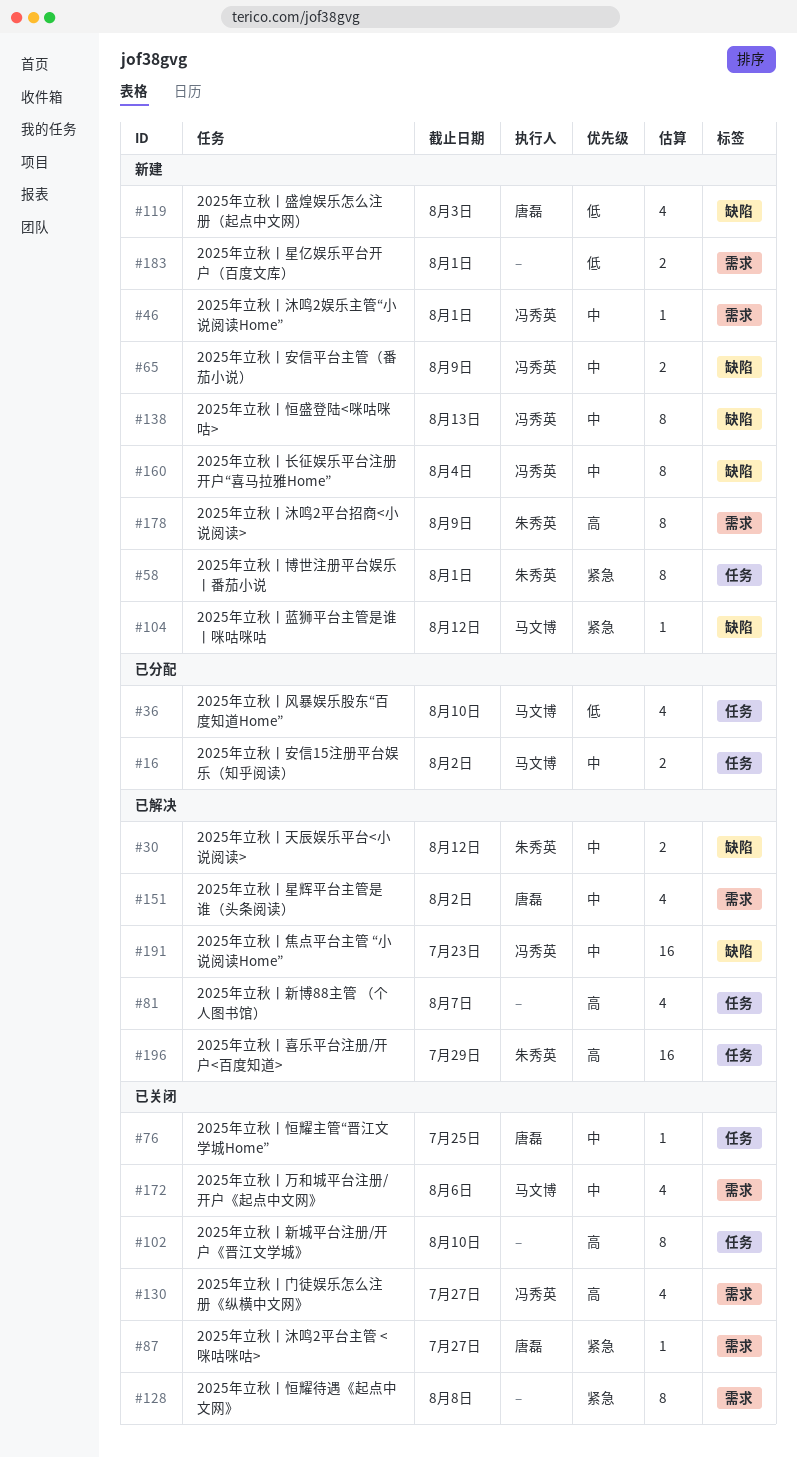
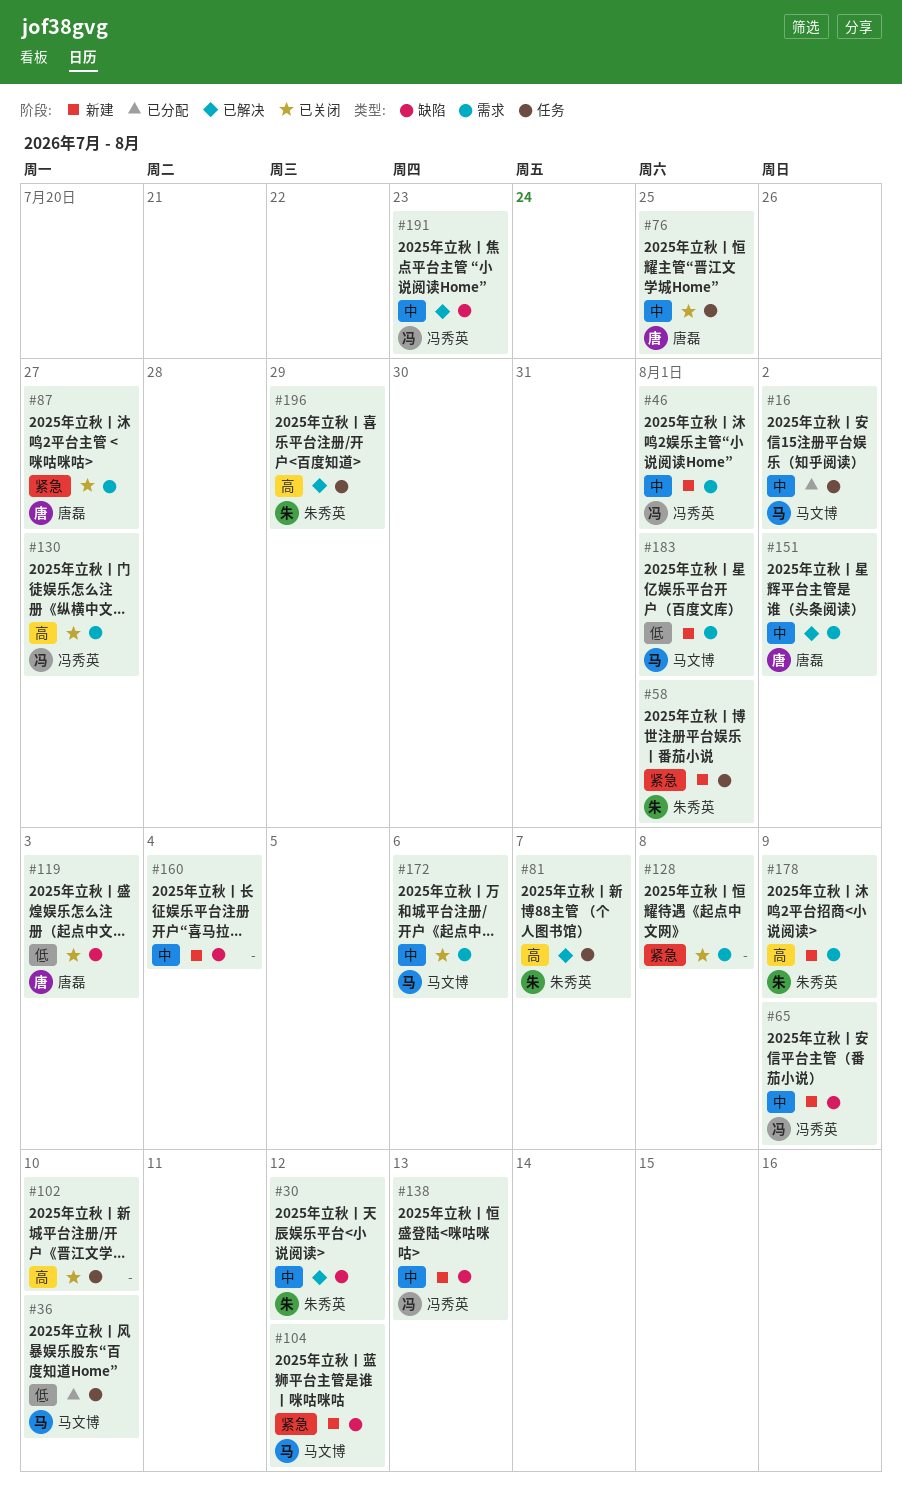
#81, owner: none -> 朱秀英
#119, status: 新建 -> 已关闭
#160, owner: 冯秀英 -> none
#183, owner: none -> 马文博

